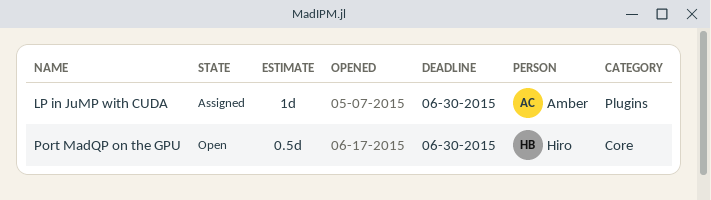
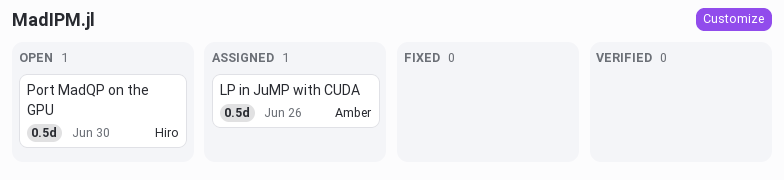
LP in JuMP with CUDA, estimate: 1d -> 0.5d
LP in JuMP with CUDA, due: Jun 30 -> Jun 26

